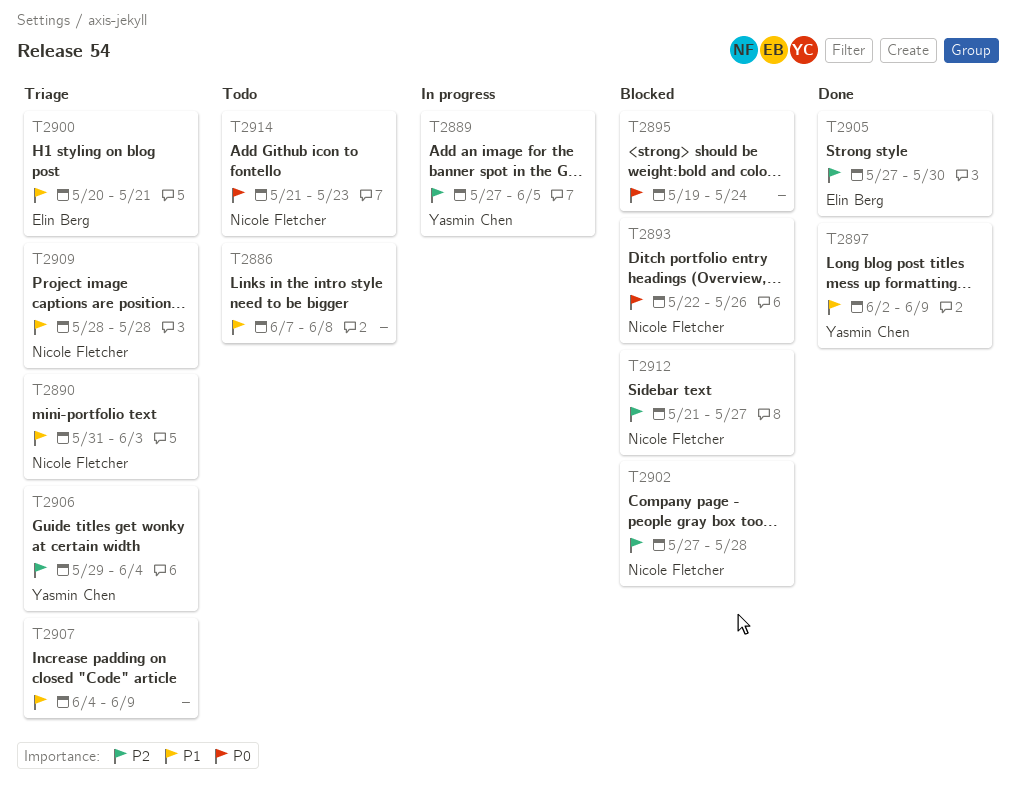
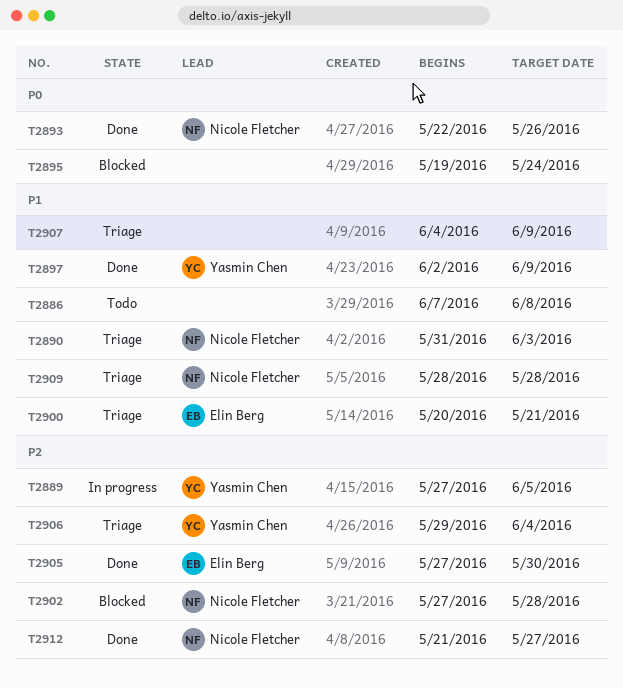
T2893, status: Blocked -> Done
T2912, status: Blocked -> Done
T2914: present -> none

